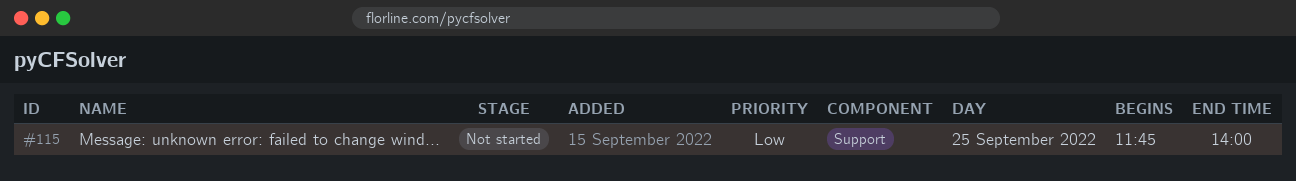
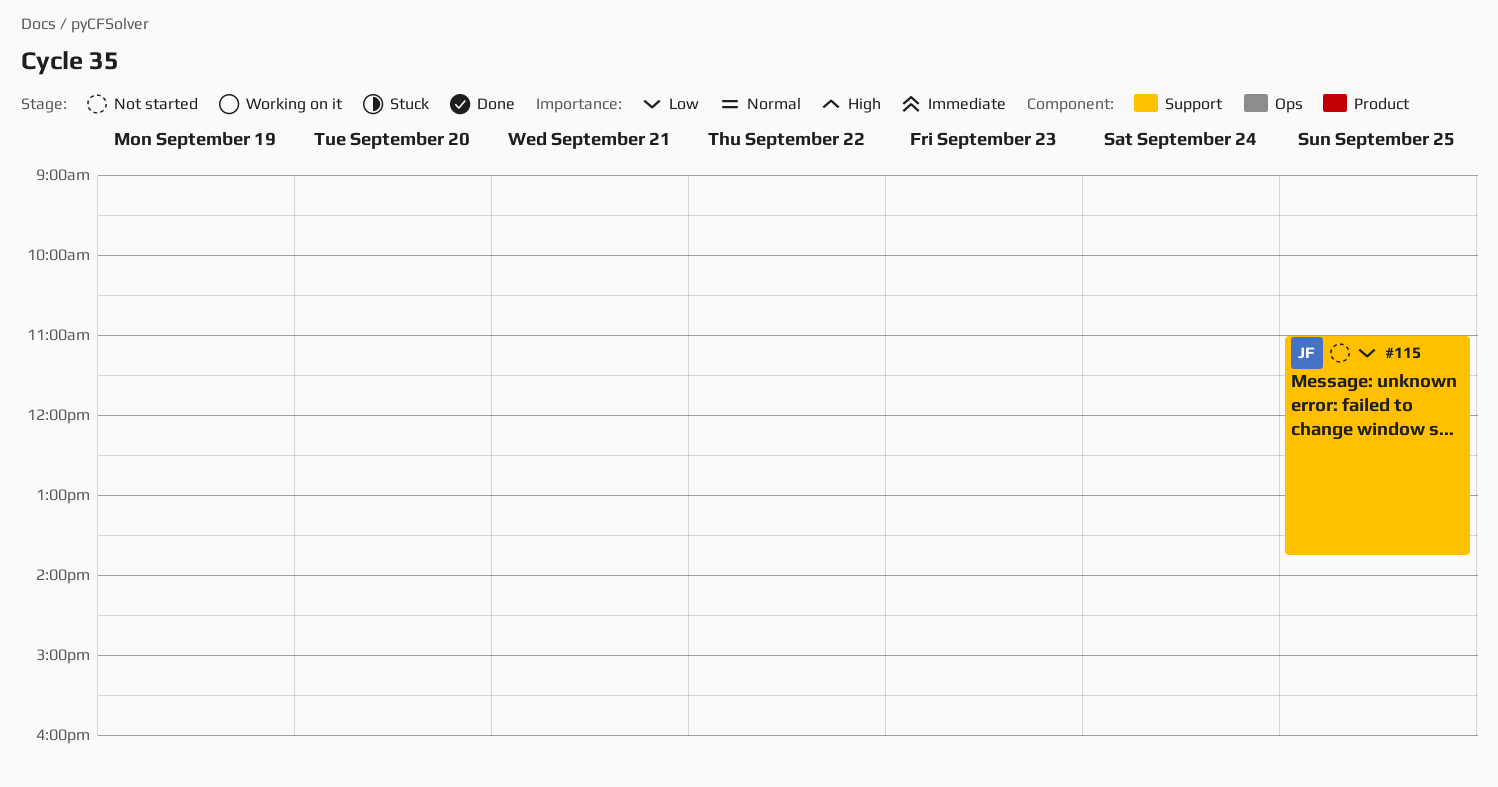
#115, begins: 11:45 -> 11:00
#115, ends: 14:00 -> 13:45

